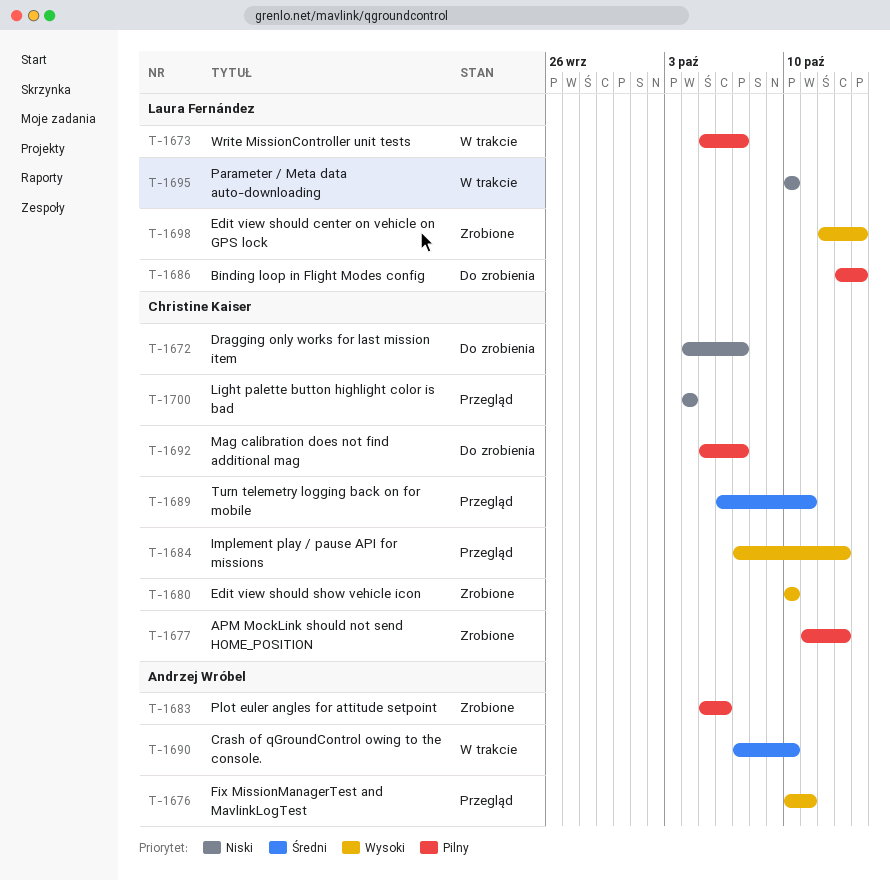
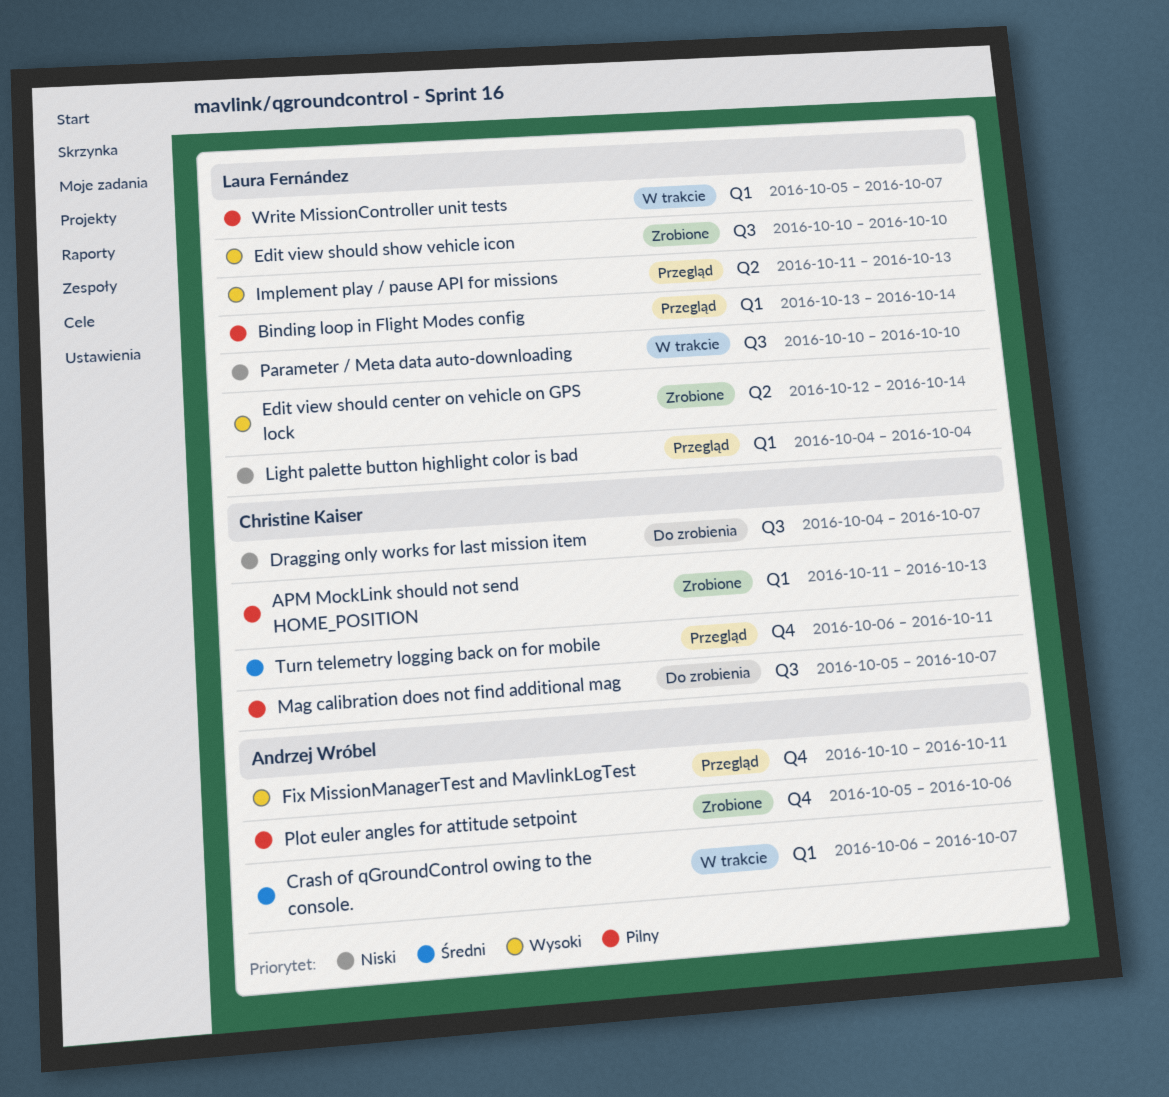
Binding loop in Flight Modes config, status: Do zrobienia -> Przegląd
Crash of qGroundControl owing to the console., start: Oct 7 -> Oct 6
Crash of qGroundControl owing to the console., due: Oct 10 -> Oct 7
Edit view should show vehicle icon, owner: Christine Kaiser -> Laura Fernández
Implement play / pause API for missions, owner: Christine Kaiser -> Laura Fernández
Implement play / pause API for missions, start: Oct 7 -> Oct 11
Light palette button highlight color is bad, owner: Christine Kaiser -> Laura Fernández

